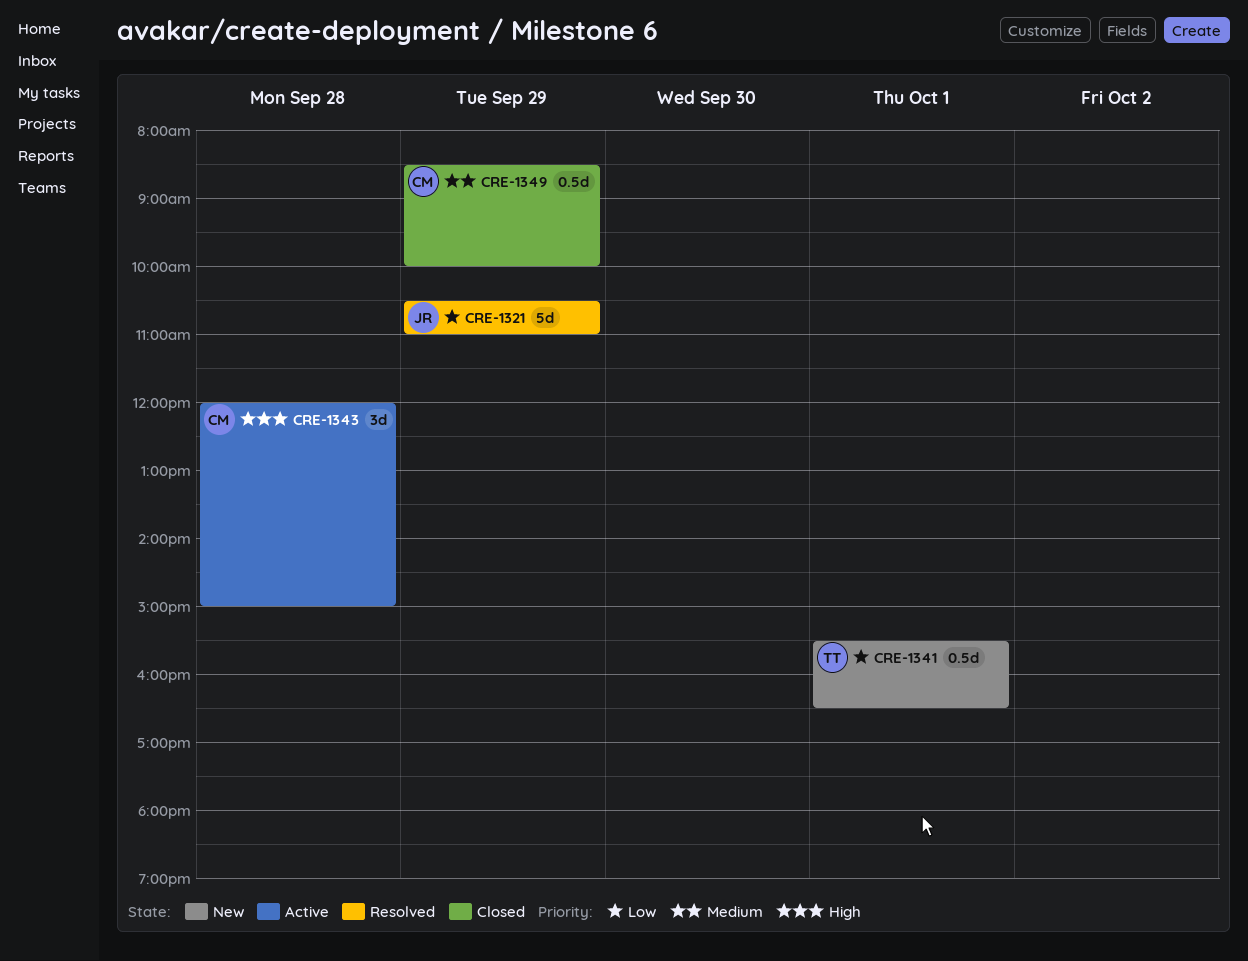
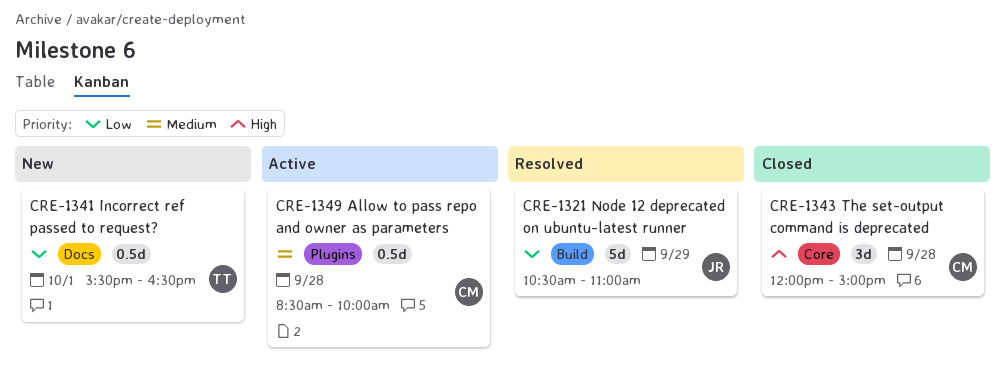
CRE-1343, status: Active -> Closed
CRE-1349, status: Closed -> Active
CRE-1349, day: Sep 29 -> Sep 28

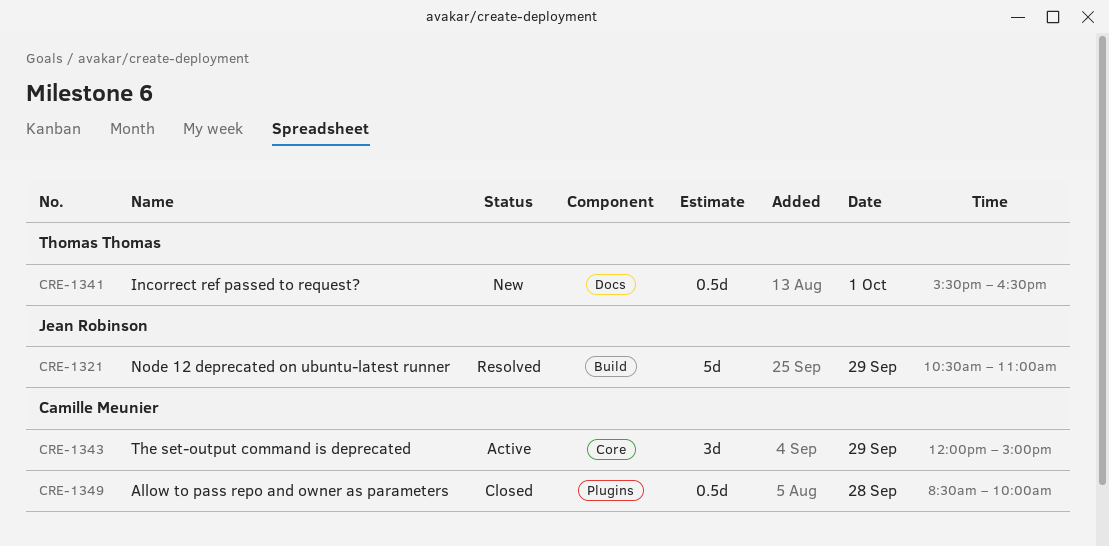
CRE-1343, status: Closed -> Active
CRE-1343, day: Sep 28 -> Sep 29
CRE-1349, status: Active -> Closed

